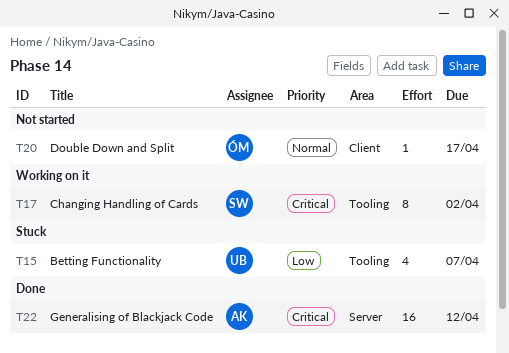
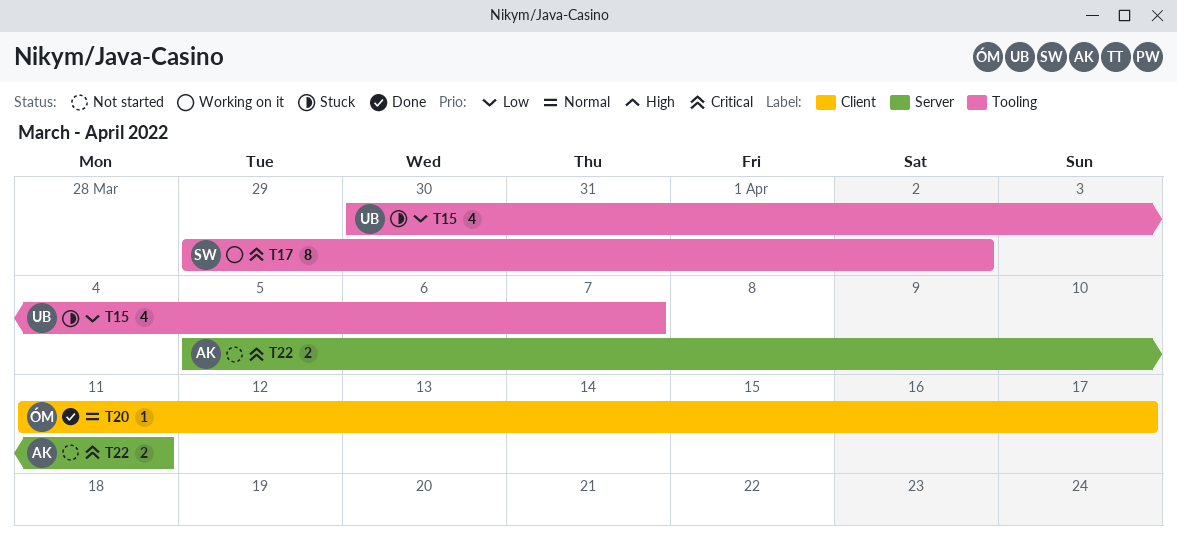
T20, status: Not started -> Done
T22, status: Done -> Not started
T22, estimate: 16 -> 2
T22, due: Apr 12 -> Apr 11

